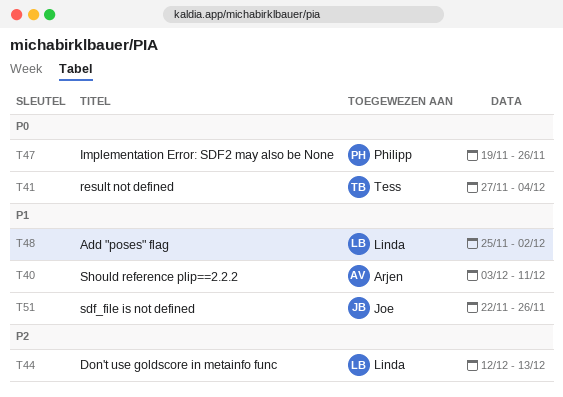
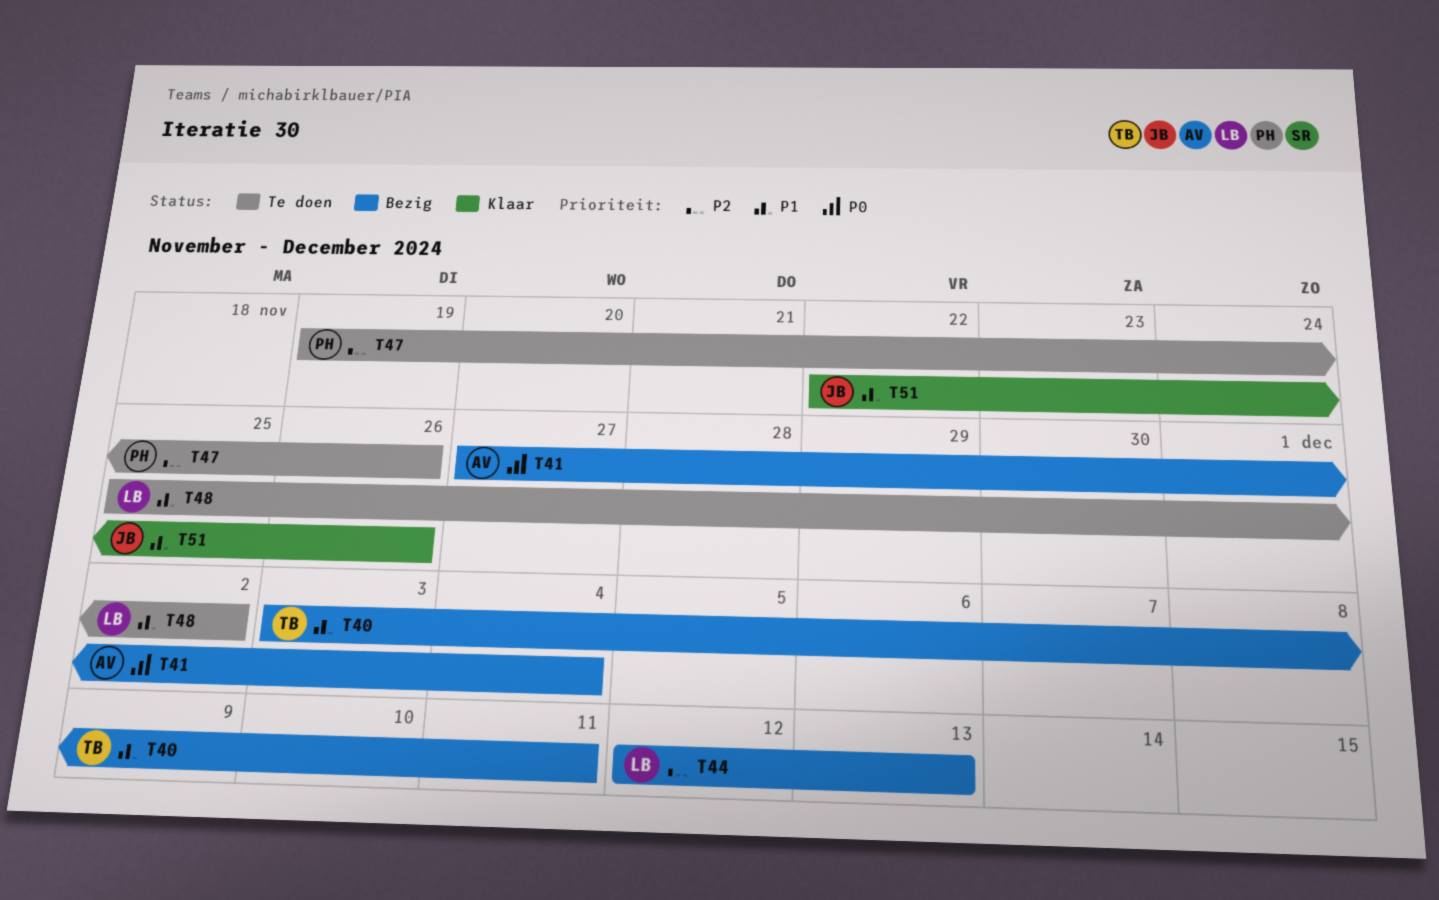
T40, owner: Arjen -> Tess
T41, owner: Tess -> Arjen
T47, priority: P0 -> P2

